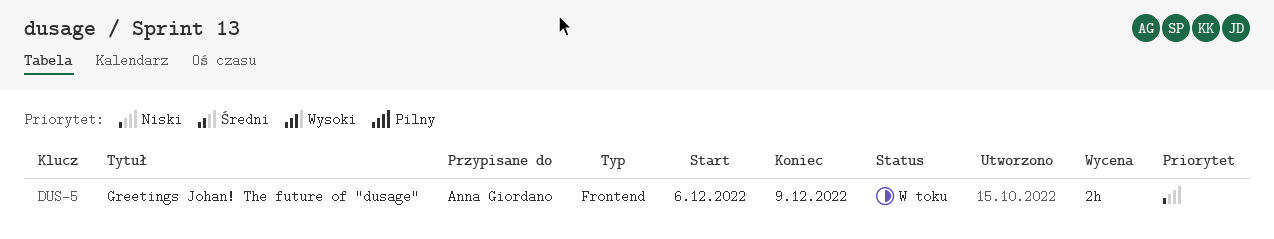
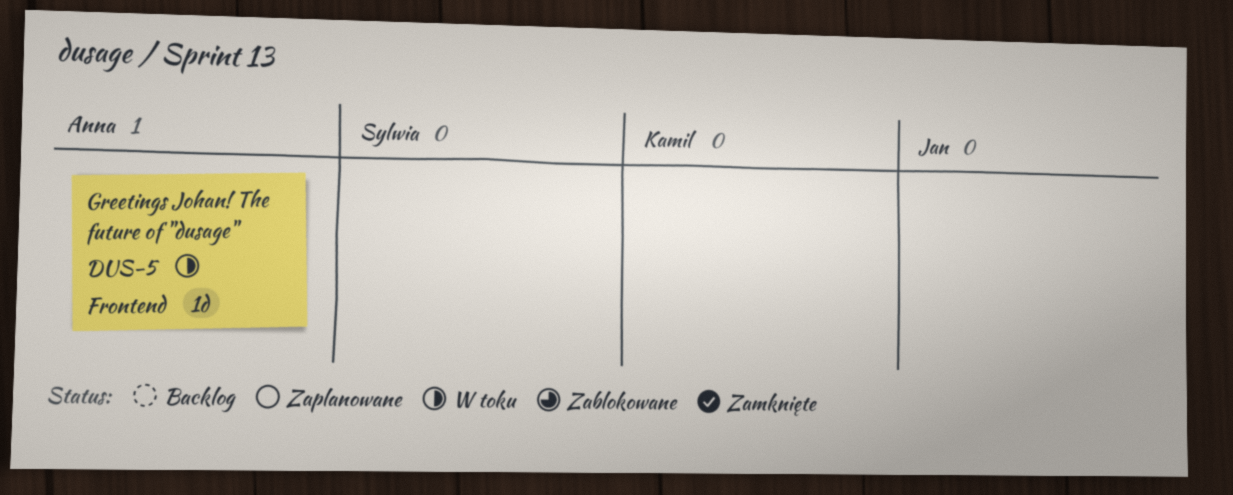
DUS-5, estimate: 2h -> 1d

